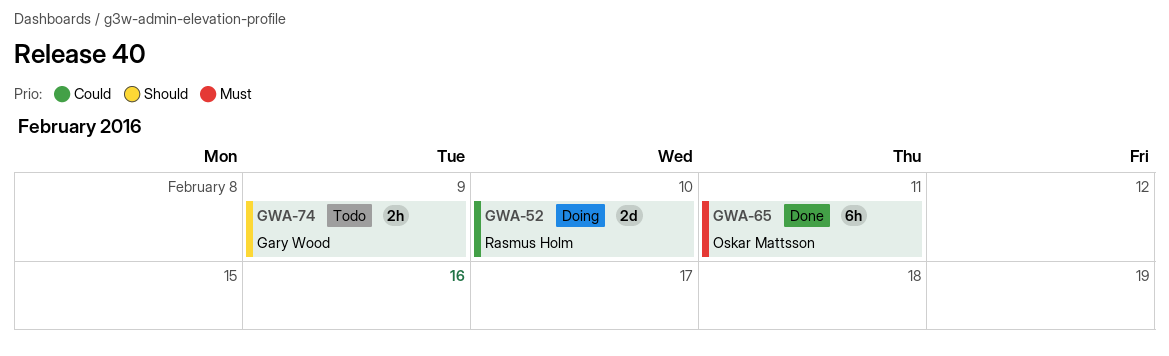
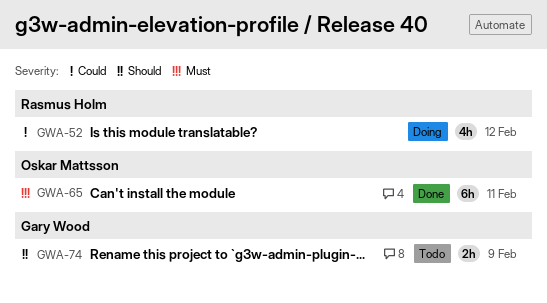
GWA-52, estimate: 2d -> 4h
GWA-52, due: Feb 10 -> Feb 12

